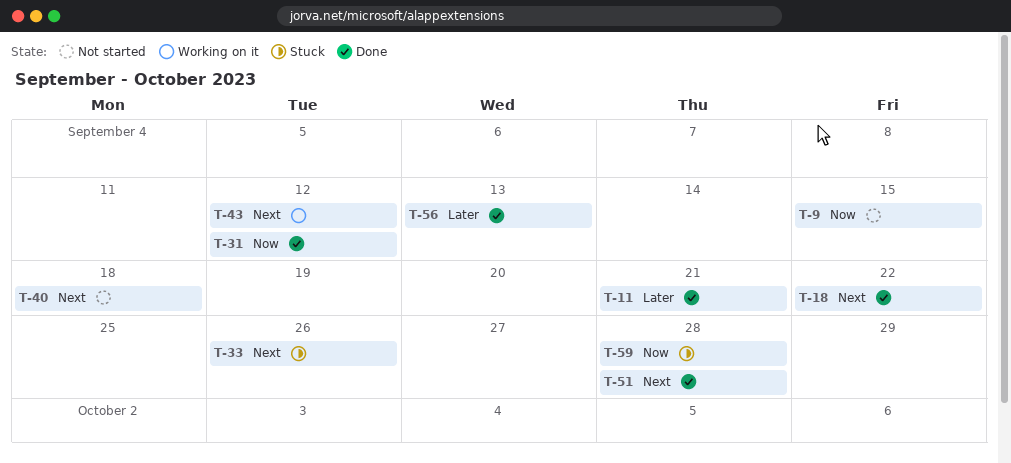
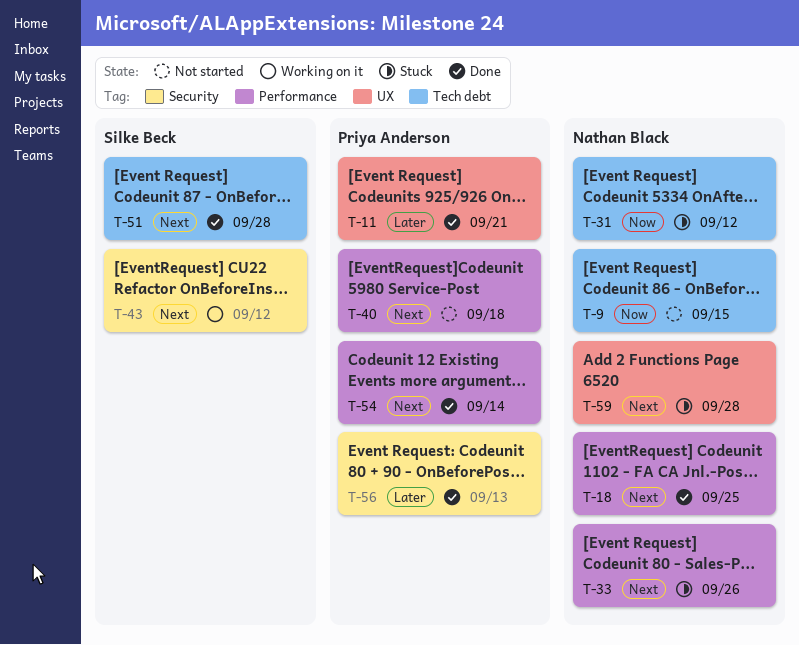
T-18, due: Sep 22 -> Sep 25
T-31, status: Done -> Stuck
T-54: none -> present
T-59, priority: Now -> Next

